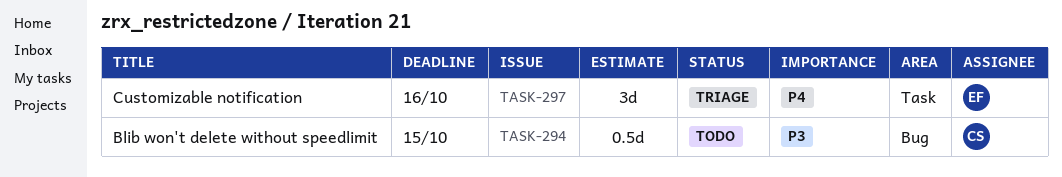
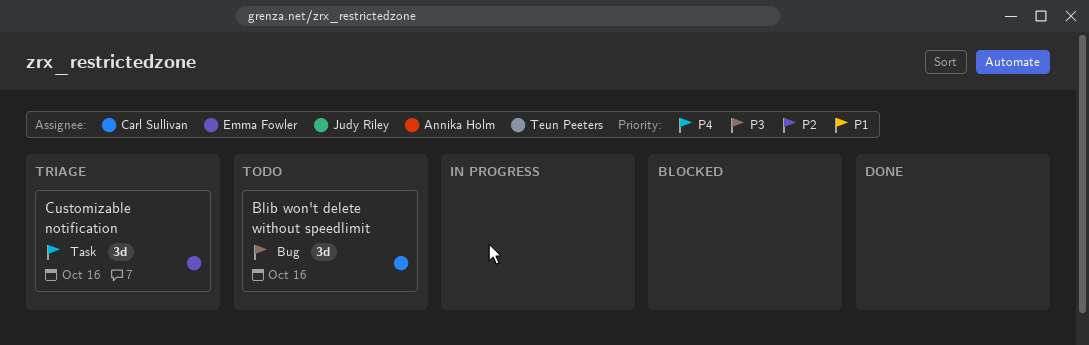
Blib won't delete without speedlimit, estimate: 0.5d -> 3d
Blib won't delete without speedlimit, due: Oct 15 -> Oct 16

